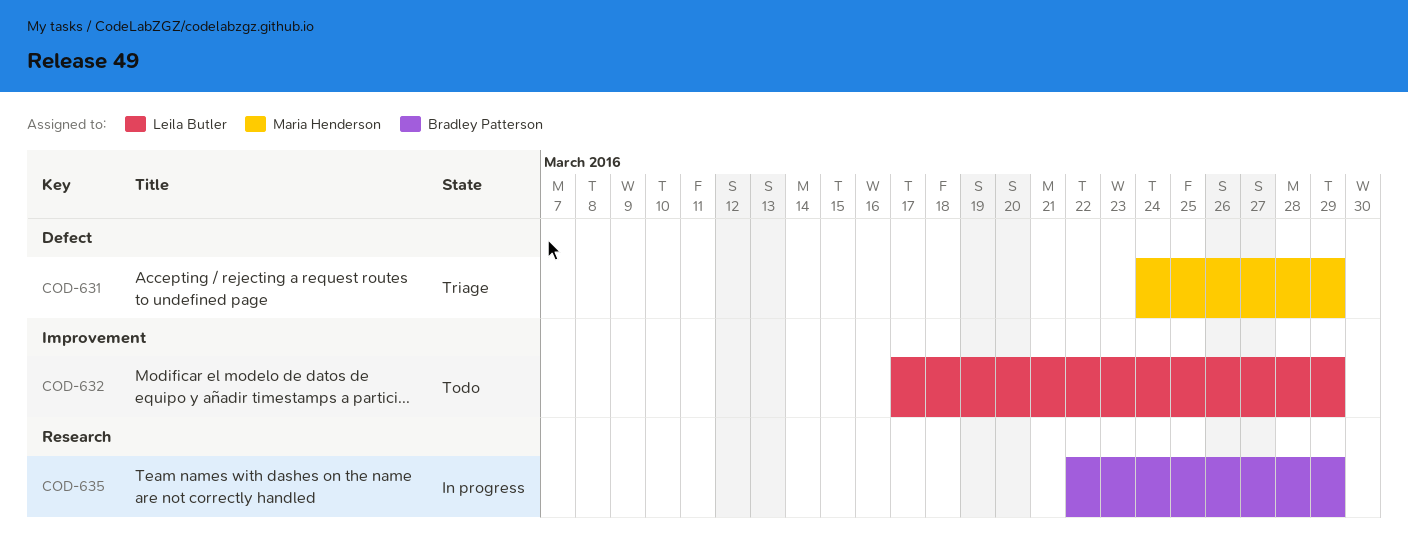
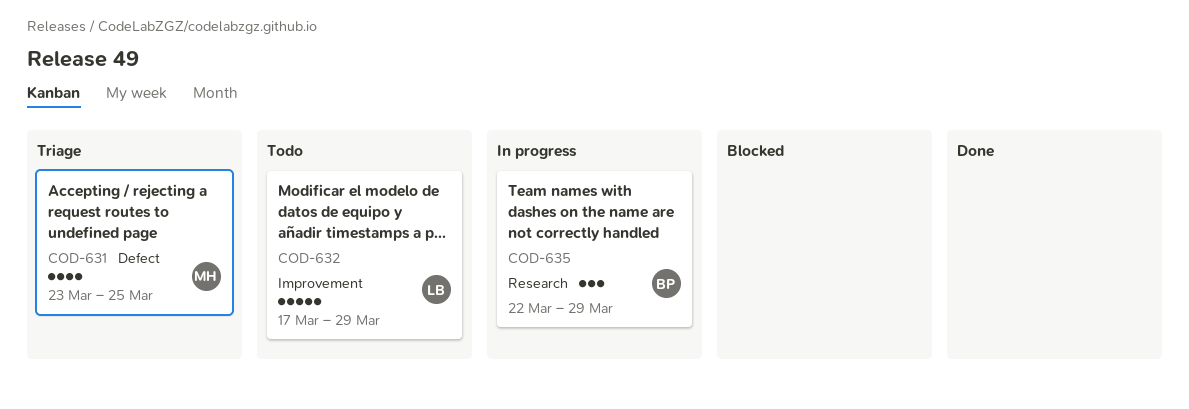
COD-631, start: Mar 24 -> Mar 23
COD-631, due: Mar 29 -> Mar 25

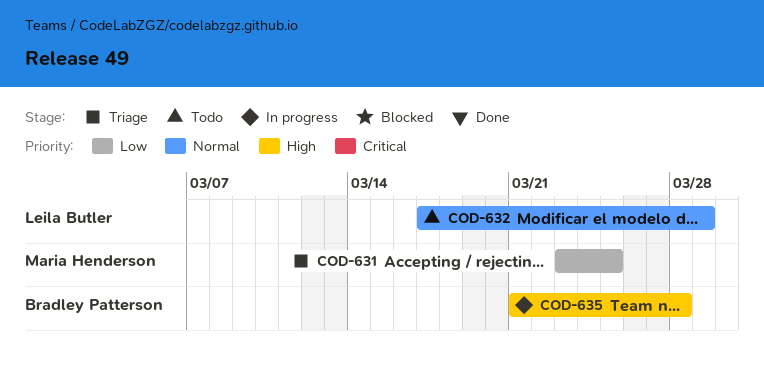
COD-635, start: Mar 22 -> Mar 21
COD-635, due: Mar 29 -> Mar 28

